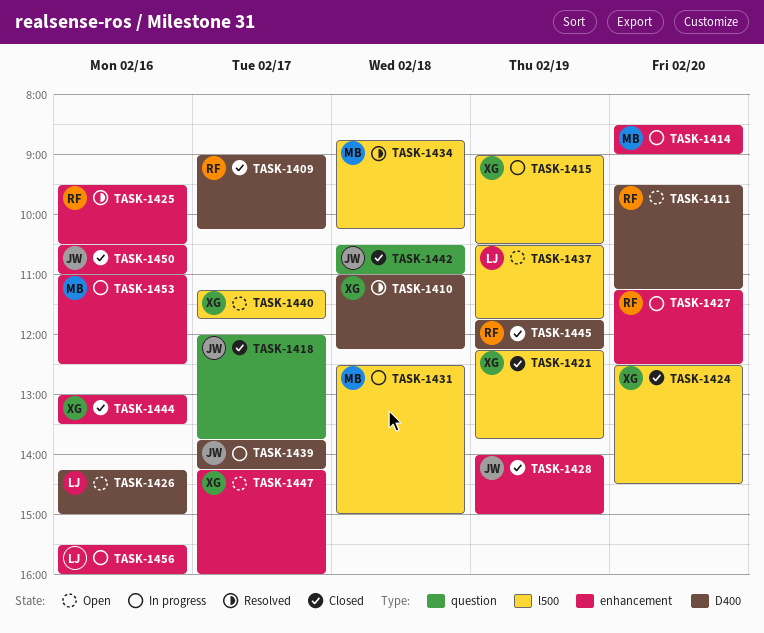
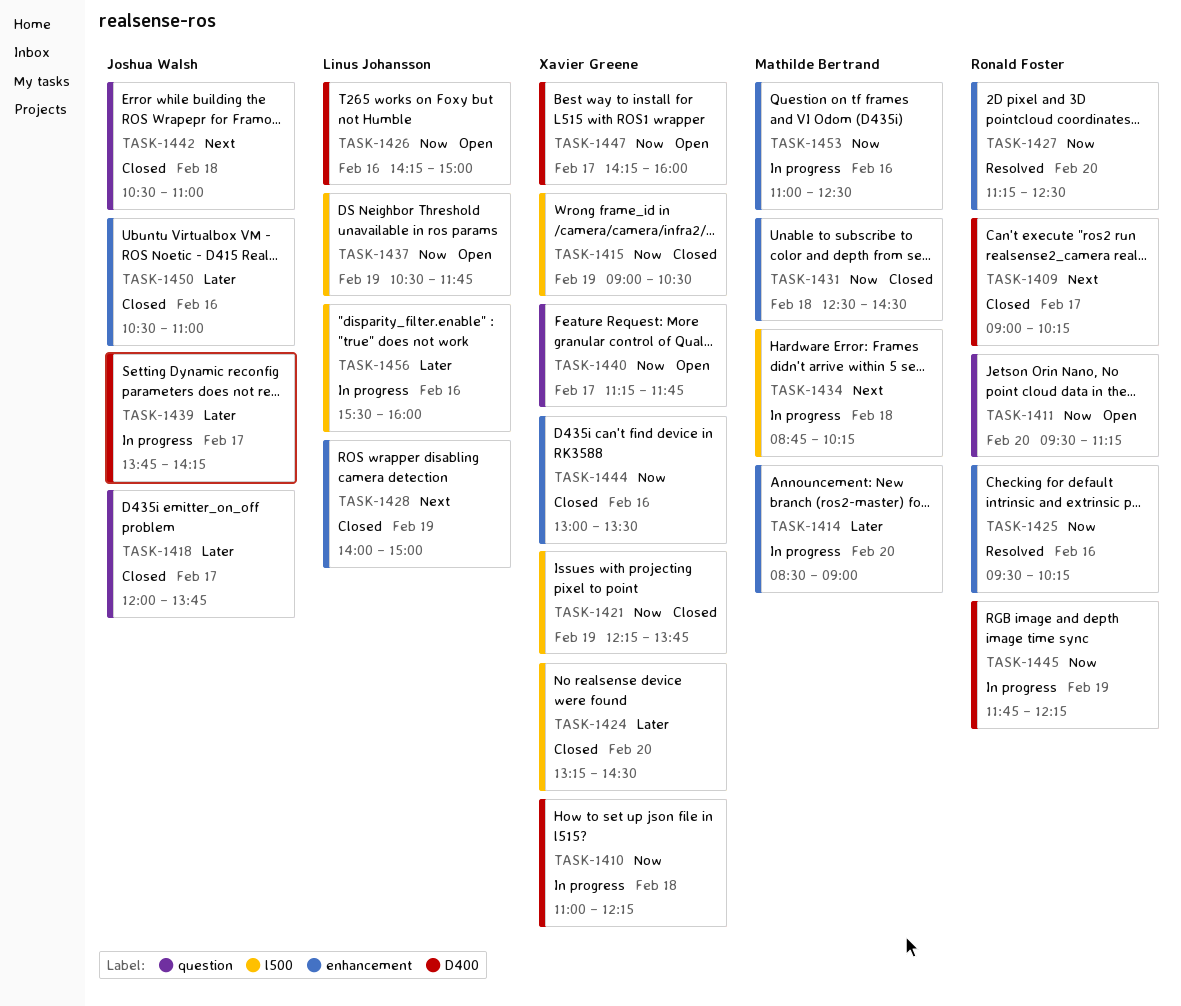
TASK-1410, status: Resolved -> In progress
TASK-1411, label: D400 -> question
TASK-1415, status: In progress -> Closed
TASK-1424, begins: 12:30 -> 13:15
TASK-1425, ends: 10:30 -> 10:15
TASK-1427, status: In progress -> Resolved
TASK-1428, owner: Joshua Walsh -> Linus Johansson
TASK-1431, status: In progress -> Closed
TASK-1431, label: l500 -> enhancement
TASK-1431, ends: 15:00 -> 14:30
TASK-1434, status: Resolved -> In progress
TASK-1440, label: l500 -> question
TASK-1445, status: Closed -> In progress
TASK-1447, label: enhancement -> D400
TASK-1456, label: enhancement -> l500

